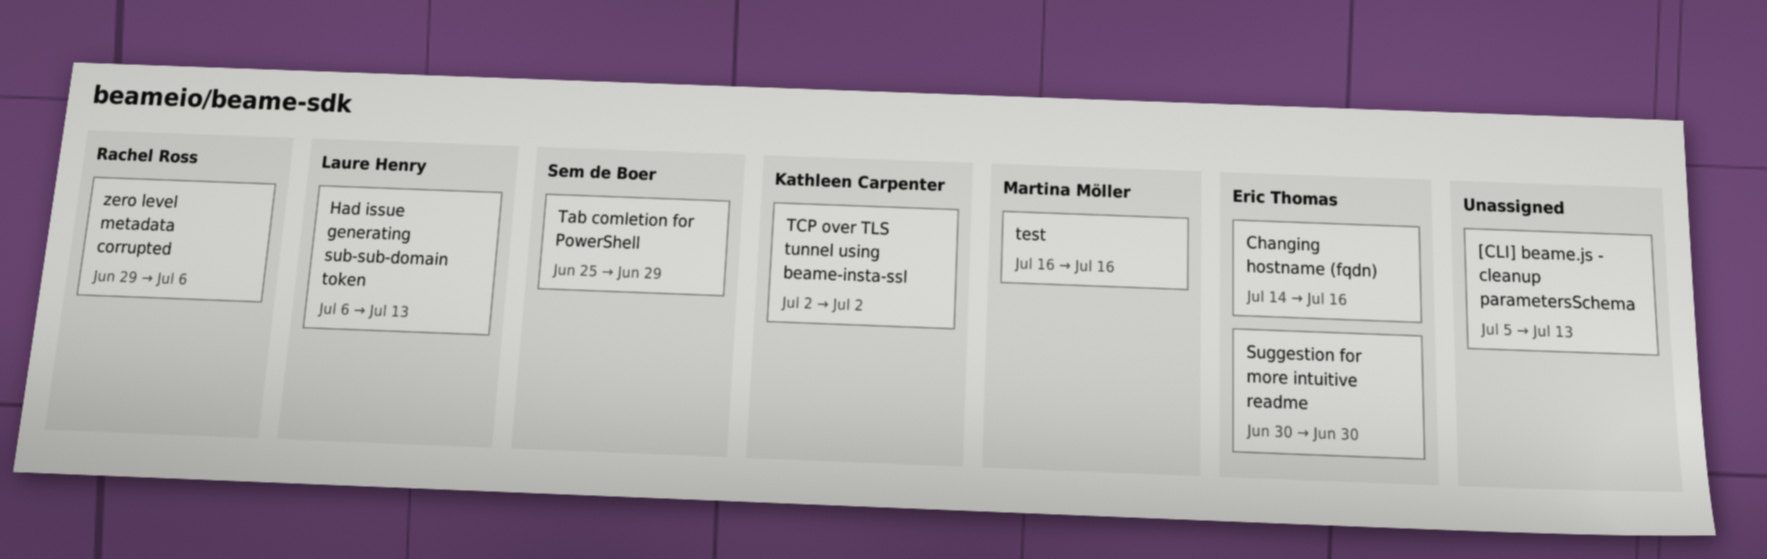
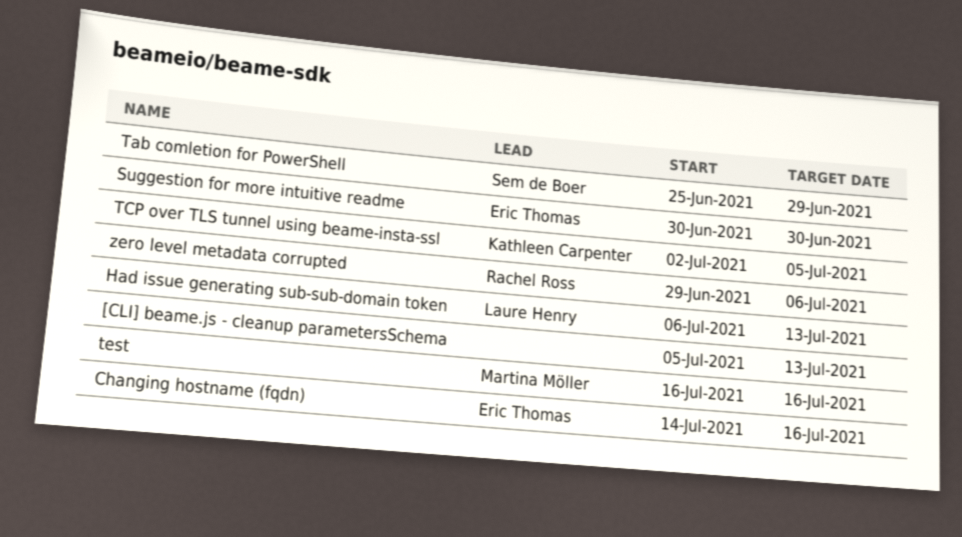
TCP over TLS tunnel using beame-insta-ssl, due: Jul 2 -> Jul 5

